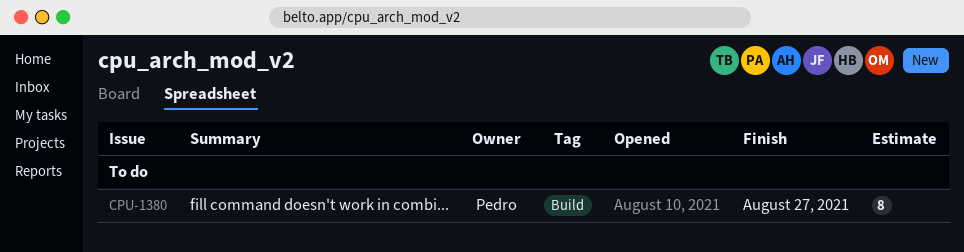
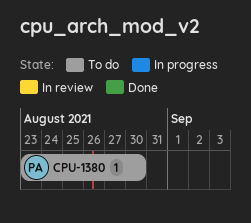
CPU-1380, estimate: 8 -> 1
CPU-1380, due: Aug 27 -> Aug 30

